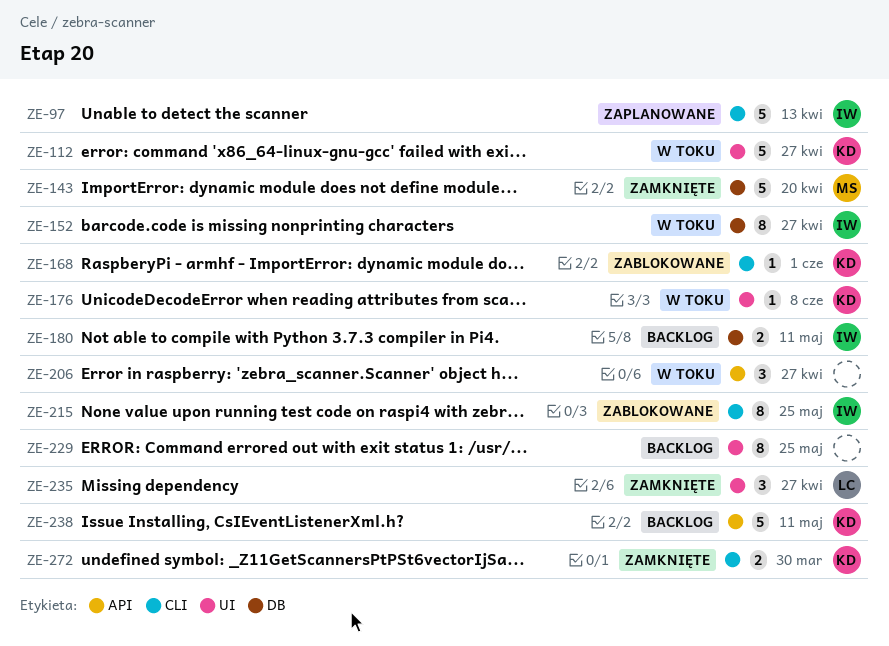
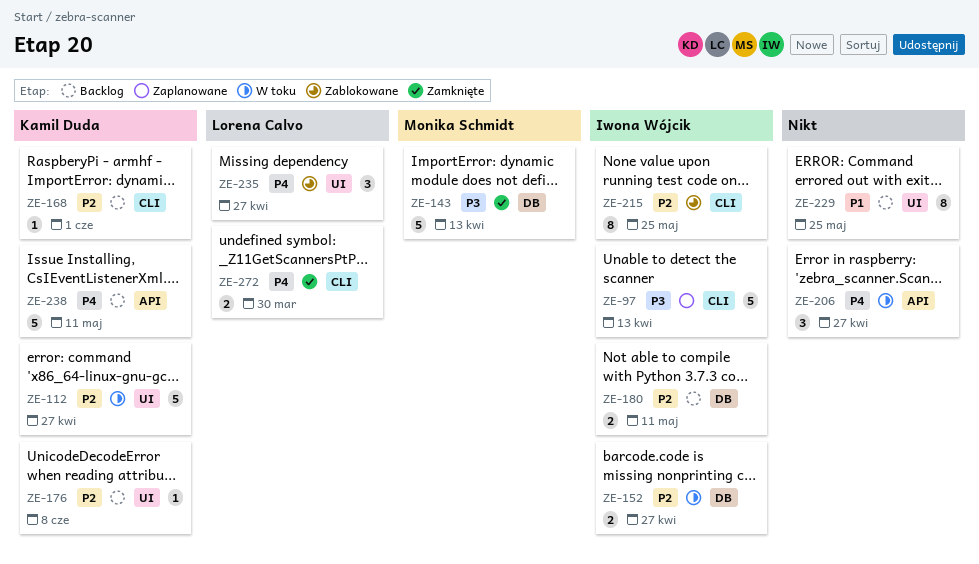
ZE-143, due: Apr 20 -> Apr 13
ZE-152, estimate: 8 -> 2
ZE-168, status: Zablokowane -> Backlog
ZE-176, status: W toku -> Backlog
ZE-235, status: Zamknięte -> Zablokowane
ZE-272, owner: Kamil Duda -> Lorena Calvo

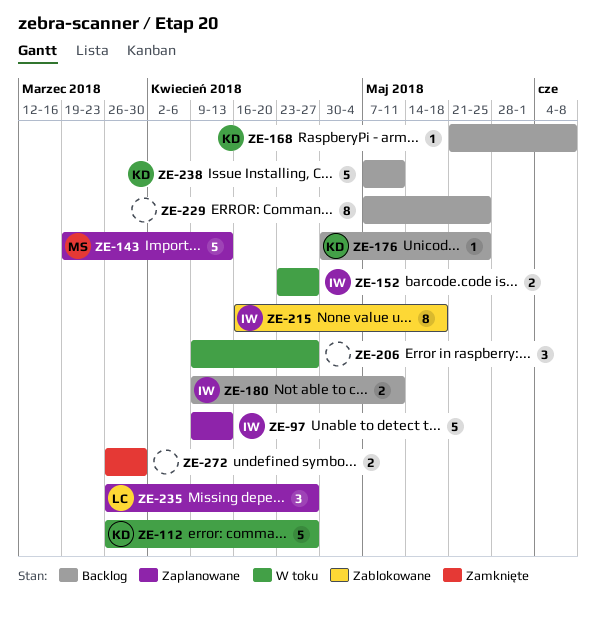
ZE-143, status: Zamknięte -> Zaplanowane
ZE-168, due: Jun 1 -> Jun 8
ZE-176, due: Jun 8 -> May 25
ZE-215, due: May 25 -> May 18
ZE-235, status: Zablokowane -> Zaplanowane
ZE-272, owner: Lorena Calvo -> none

